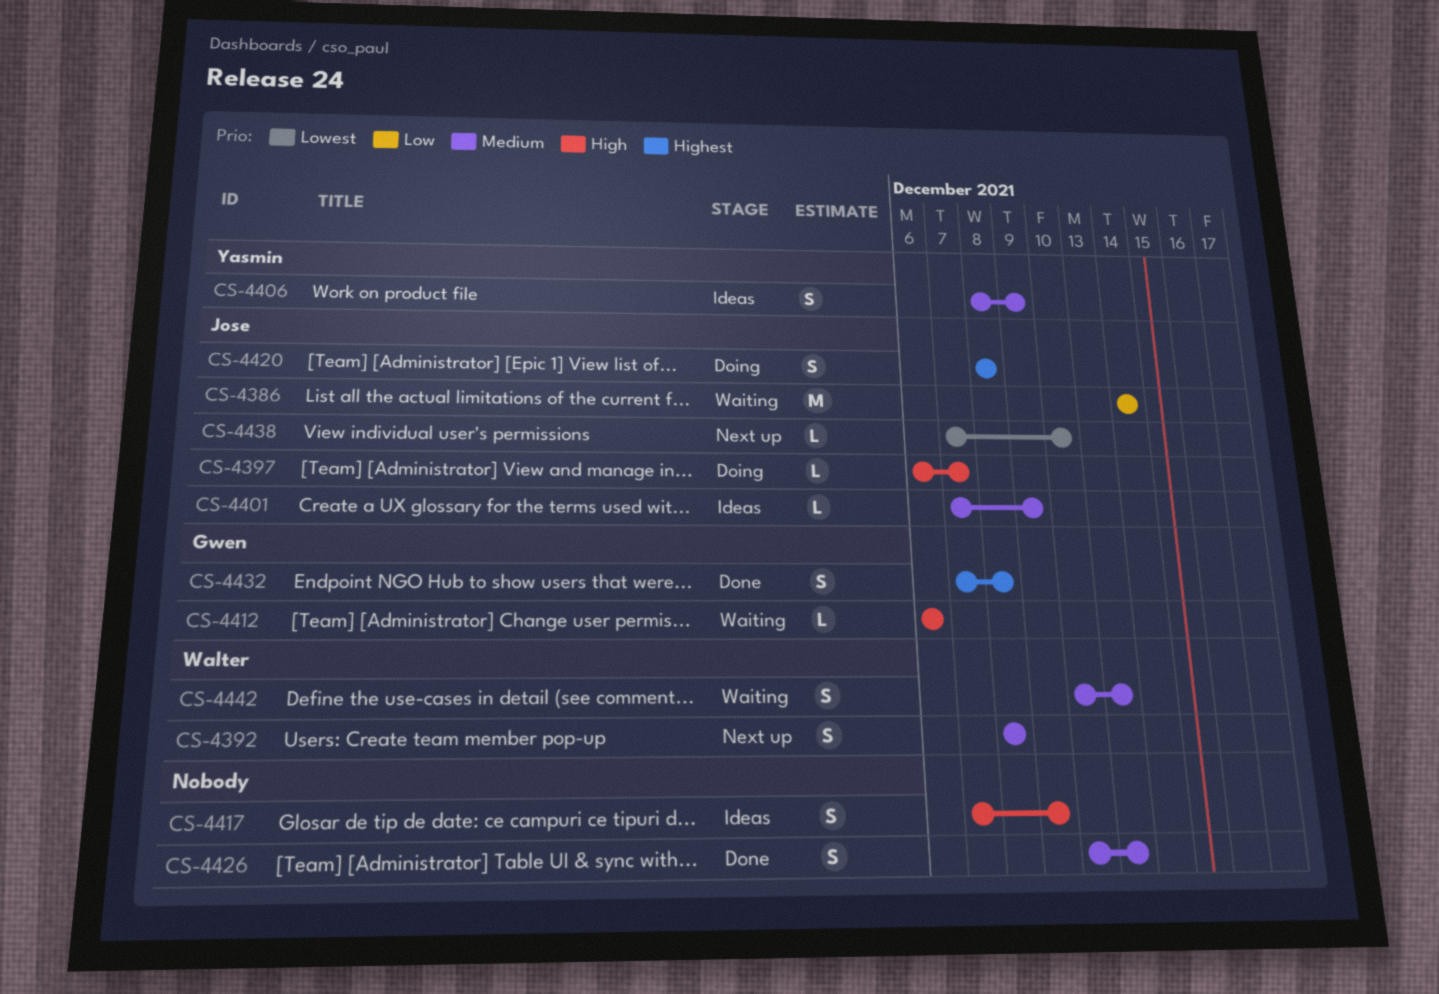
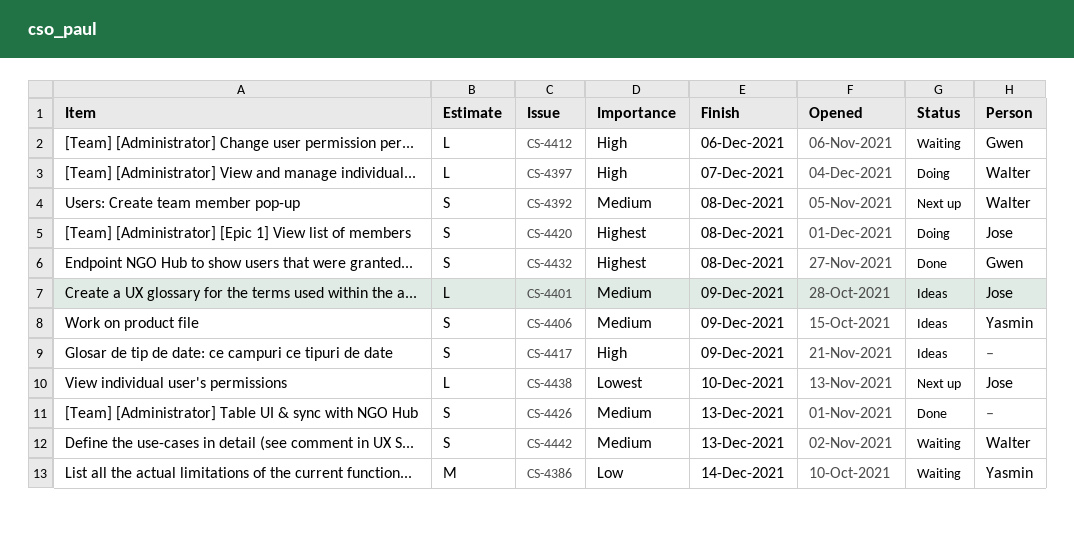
CS-4386, owner: Jose -> Yasmin
CS-4397, owner: Jose -> Walter

